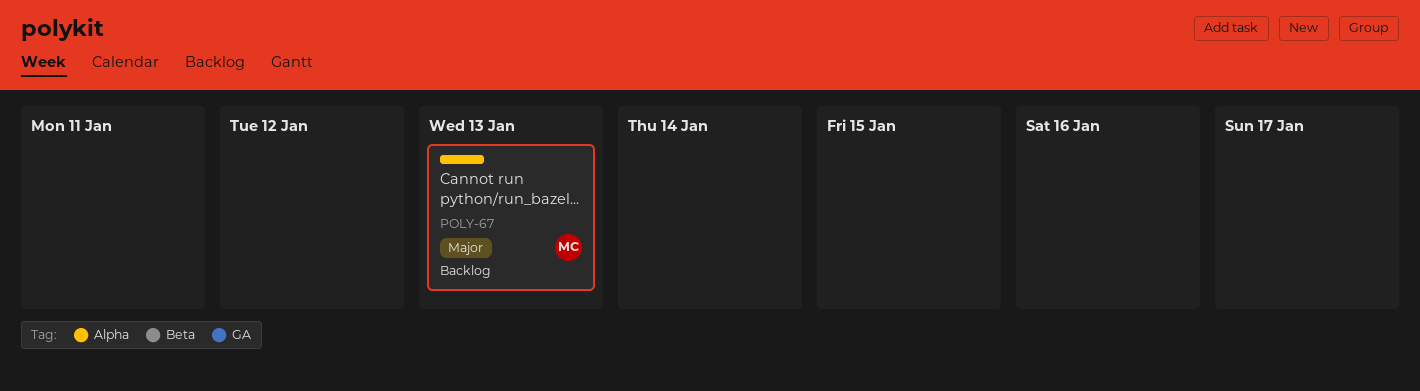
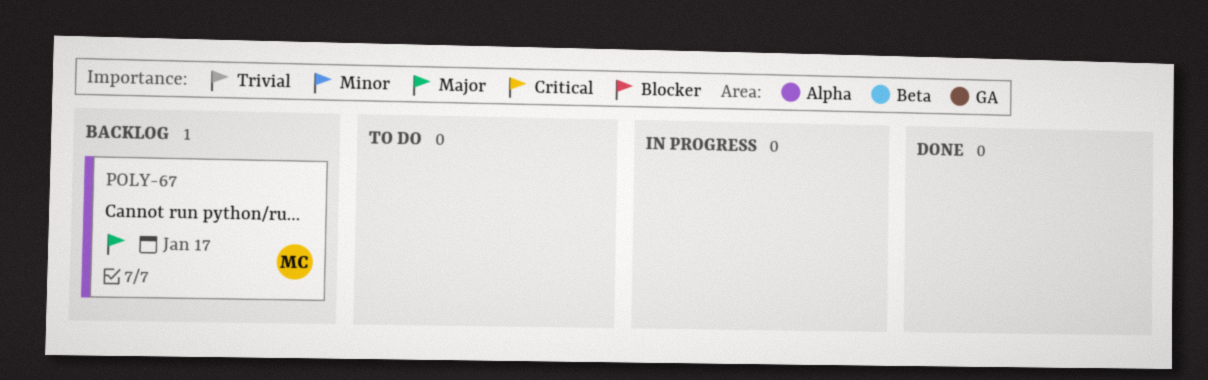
POLY-67, due: Jan 13 -> Jan 17

